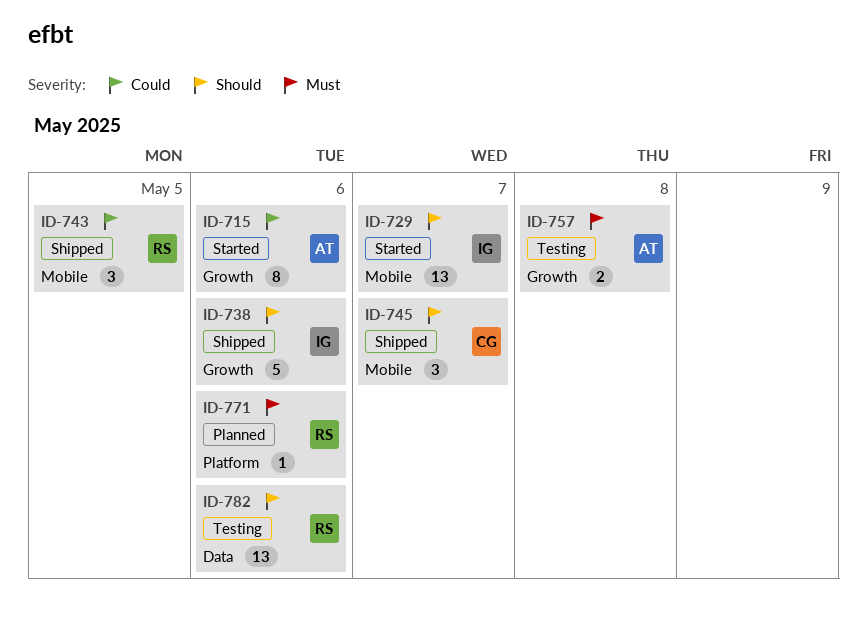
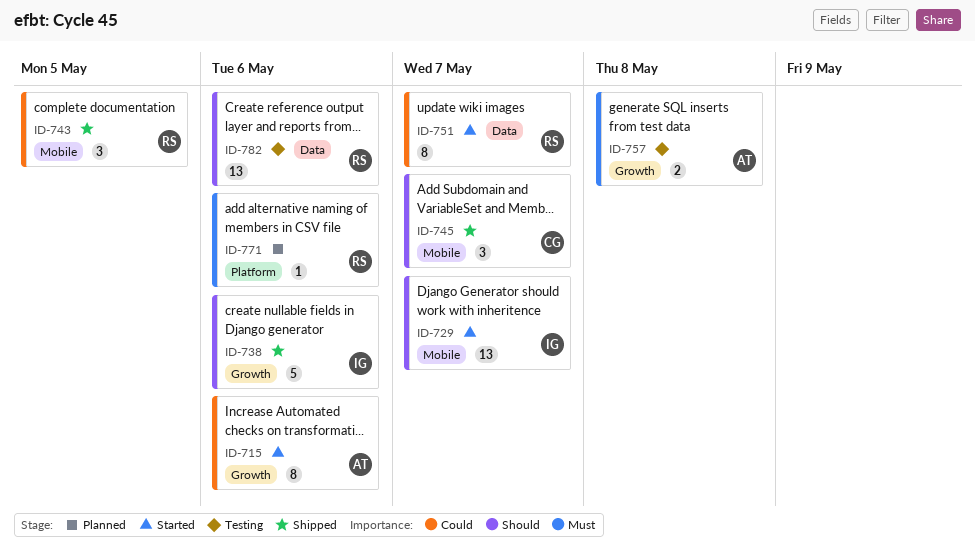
ID-751: none -> present

